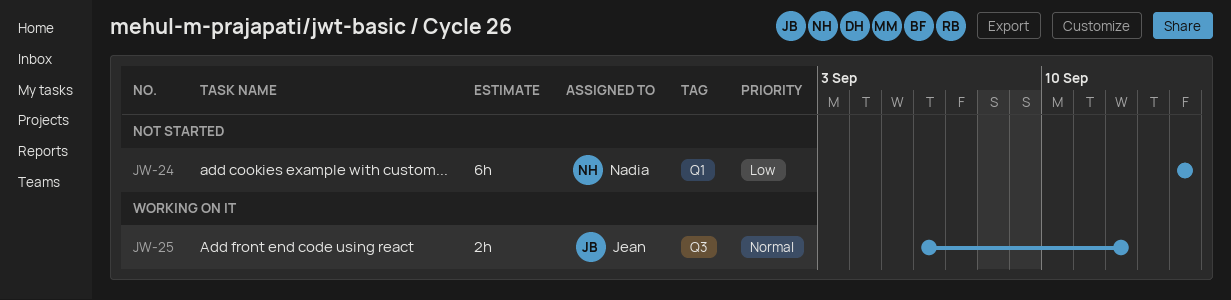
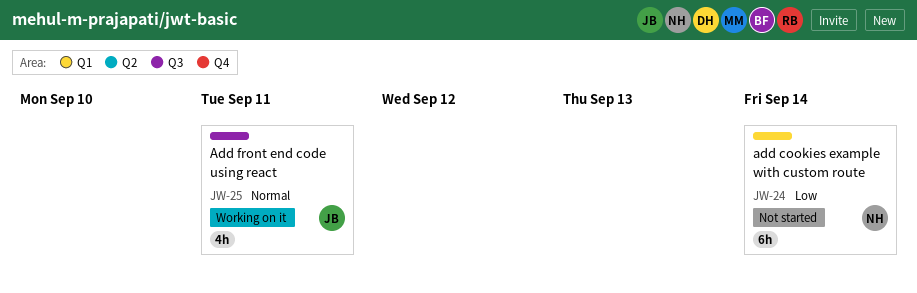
JW-25, estimate: 2h -> 4h
JW-25, due: Sep 12 -> Sep 11

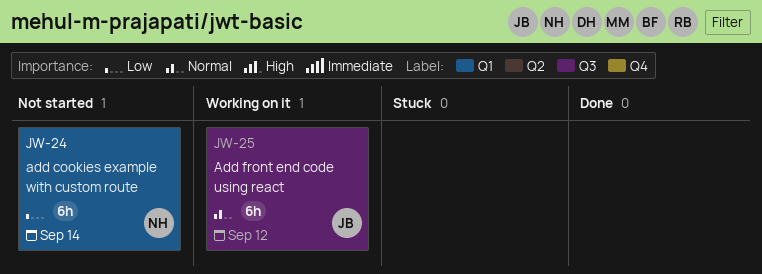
JW-25, estimate: 4h -> 6h
JW-25, due: Sep 11 -> Sep 12

